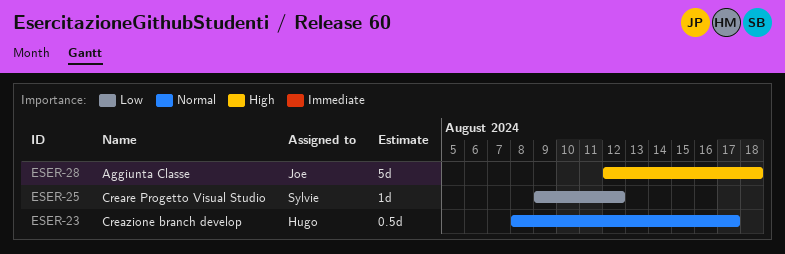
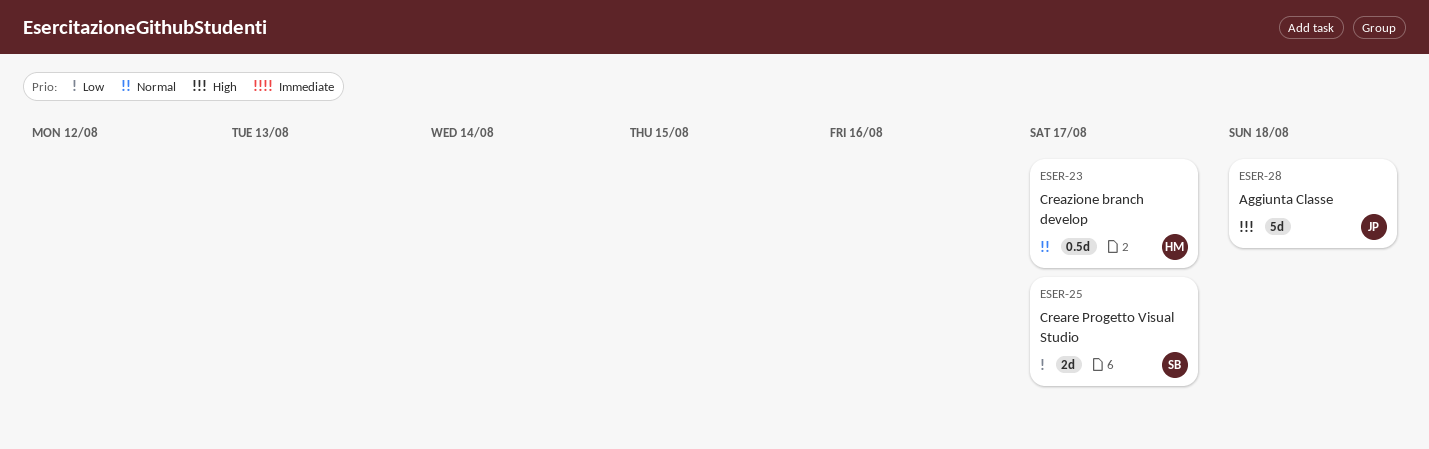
ESER-25, estimate: 1d -> 2d
ESER-25, due: Aug 12 -> Aug 17

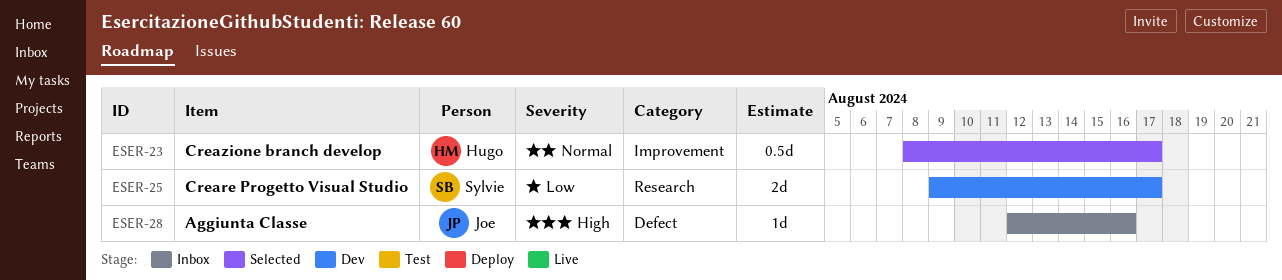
ESER-28, estimate: 5d -> 1d
ESER-28, due: Aug 18 -> Aug 16

